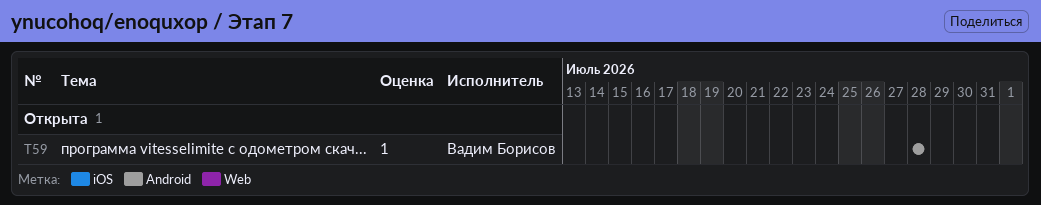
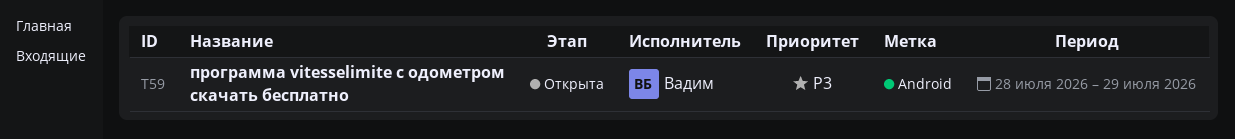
T59, due: Jul 28 -> Jul 29

